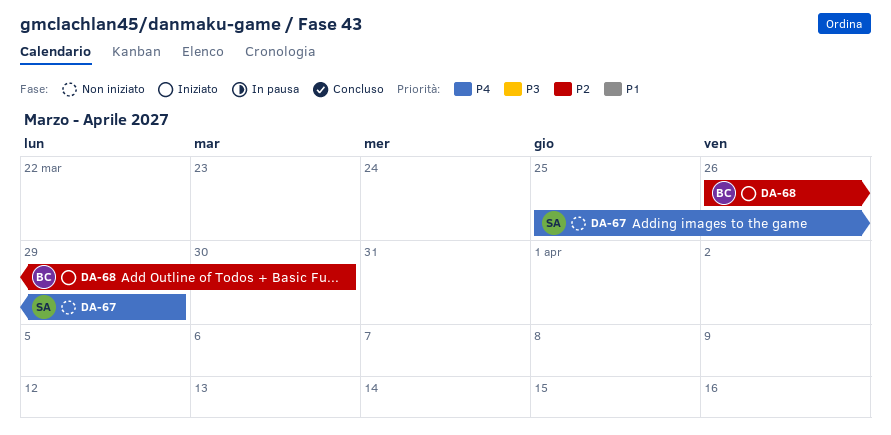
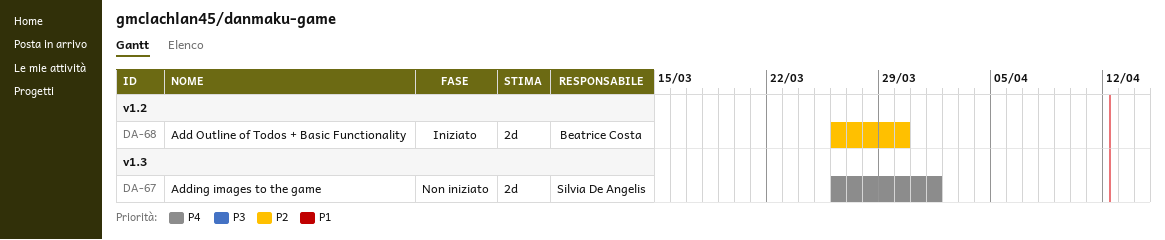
DA-67, start: Mar 25 -> Mar 26
DA-67, due: Mar 29 -> Apr 1

